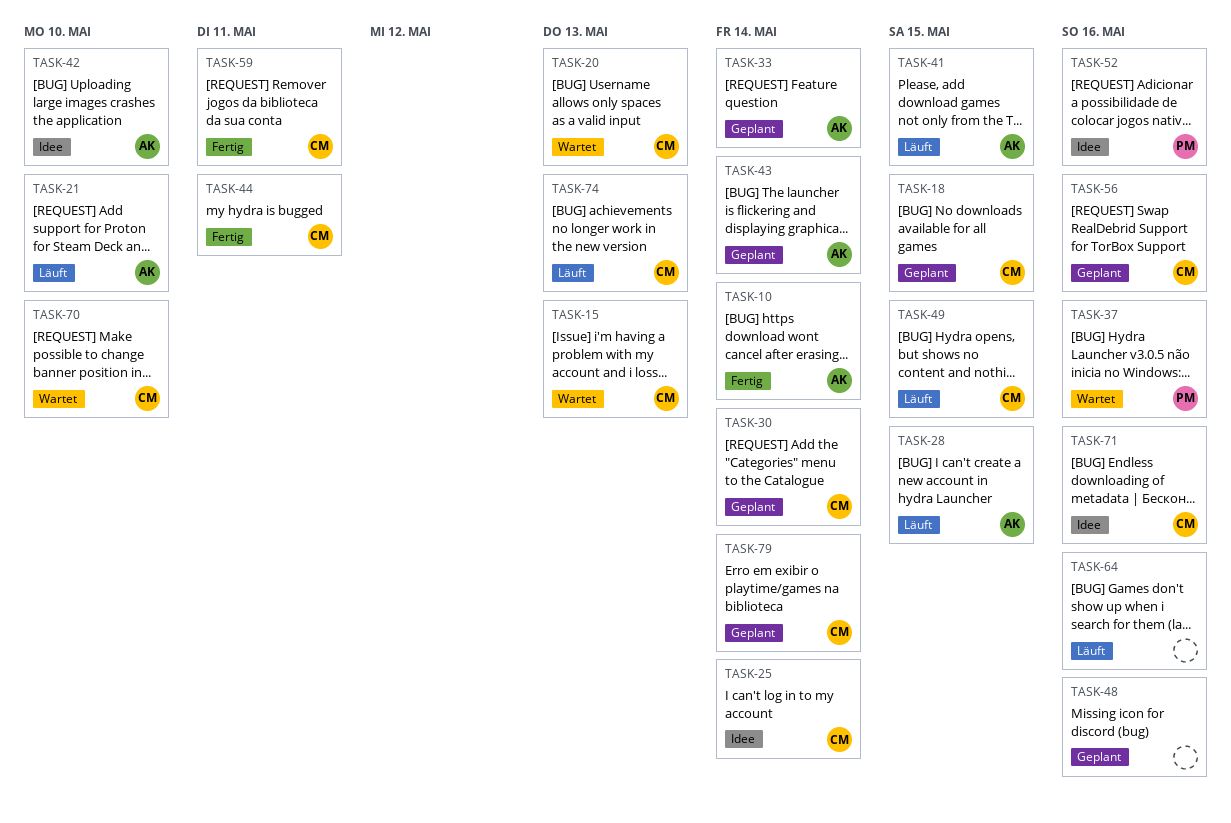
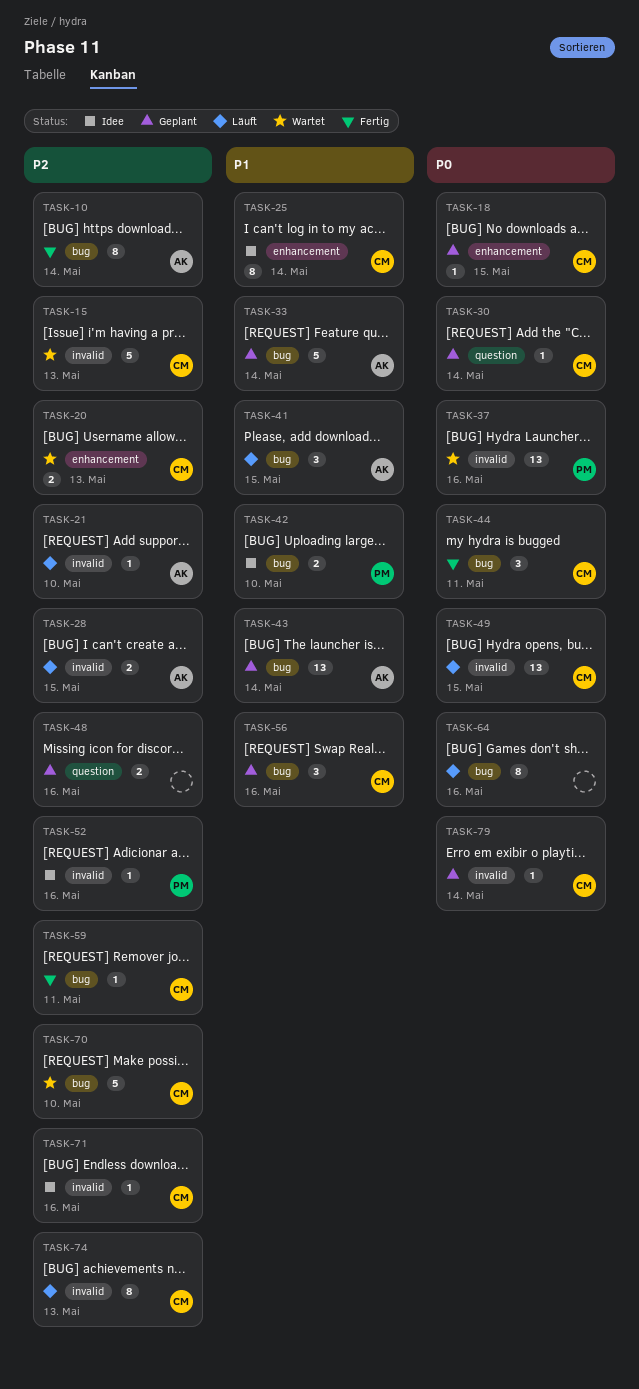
TASK-42, owner: AK -> PM

